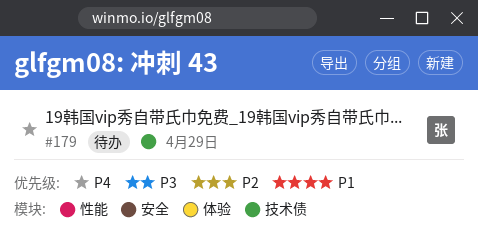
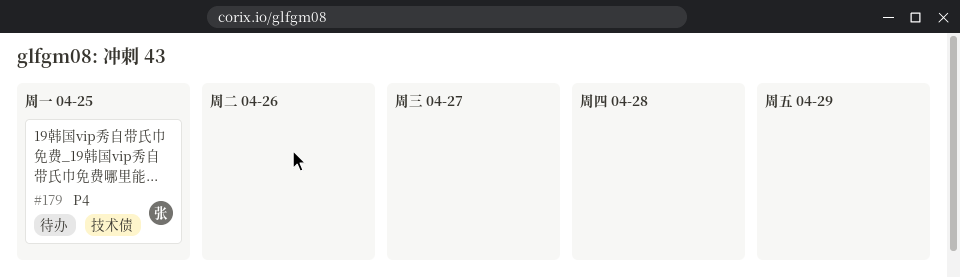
#179, due: Apr 29 -> Apr 25

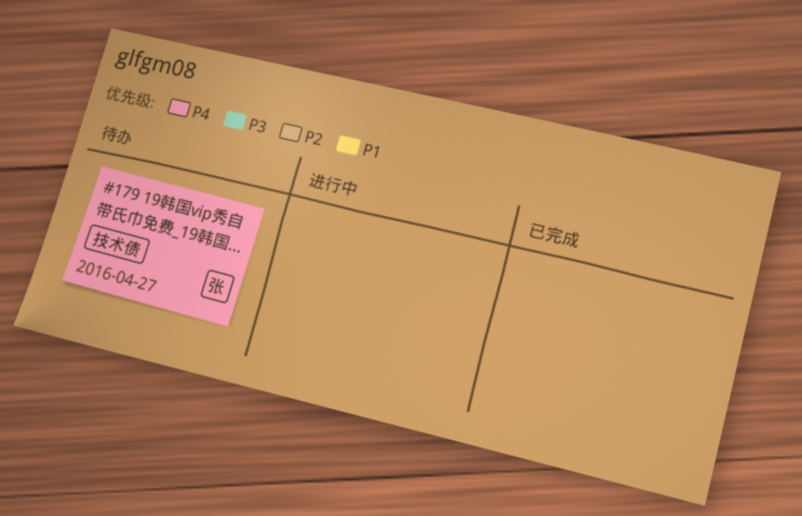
#179, due: Apr 25 -> Apr 27

